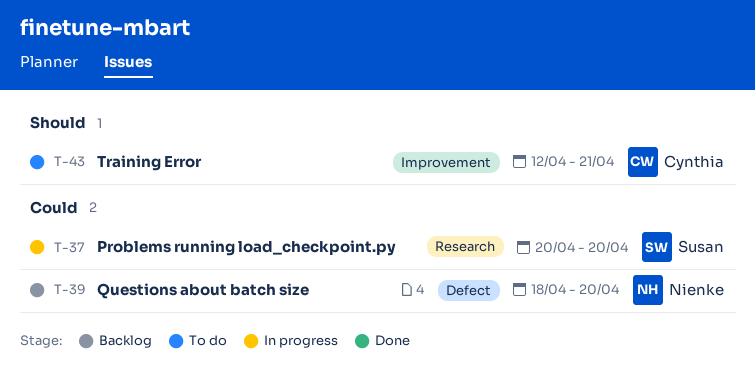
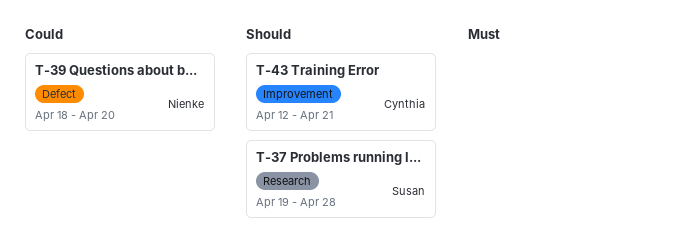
T-37, priority: Could -> Should
T-37, start: Apr 20 -> Apr 19
T-37, due: Apr 20 -> Apr 28

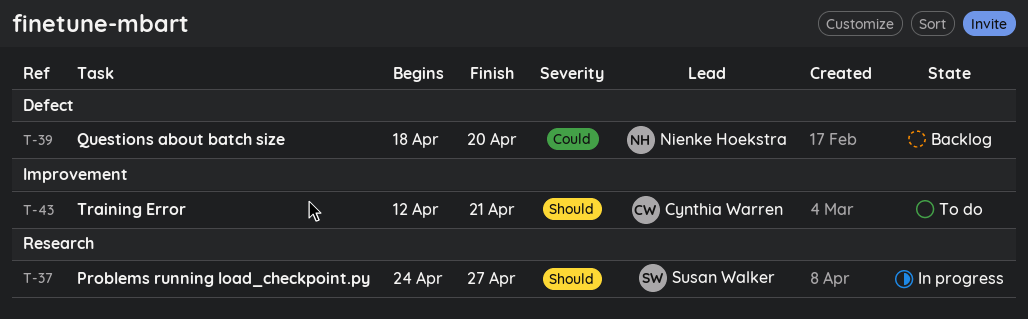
T-37, start: Apr 19 -> Apr 24
T-37, due: Apr 28 -> Apr 27

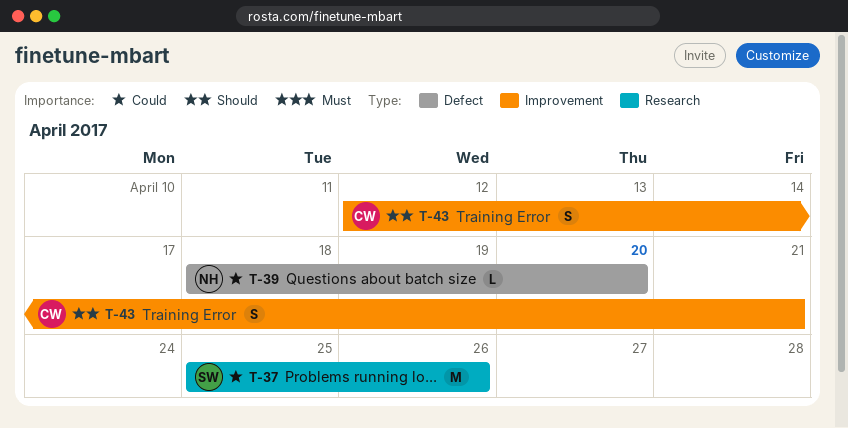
T-37, priority: Should -> Could
T-37, start: Apr 24 -> Apr 25
T-37, due: Apr 27 -> Apr 26

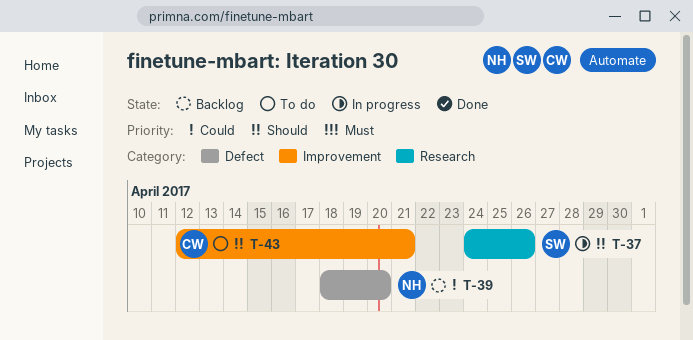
T-37, priority: Could -> Should
T-37, start: Apr 25 -> Apr 24

